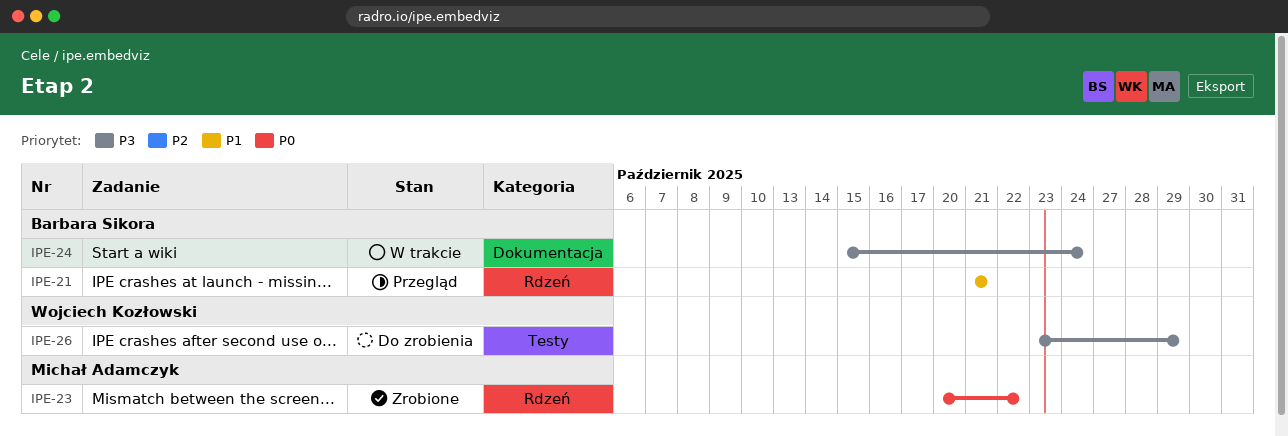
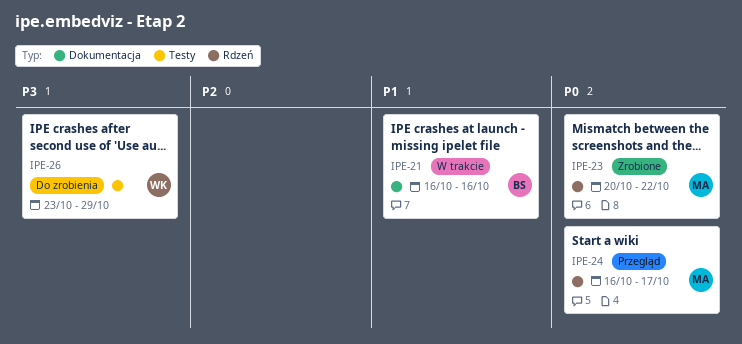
IPE-21, status: Przegląd -> W trakcie
IPE-21, label: Rdzeń -> Dokumentacja
IPE-21, start: Oct 21 -> Oct 16
IPE-21, due: Oct 21 -> Oct 16
IPE-24, status: W trakcie -> Przegląd
IPE-24, owner: Barbara Sikora -> Michał Adamczyk
IPE-24, priority: P3 -> P0
IPE-24, label: Dokumentacja -> Rdzeń
IPE-24, start: Oct 15 -> Oct 16
IPE-24, due: Oct 24 -> Oct 17

